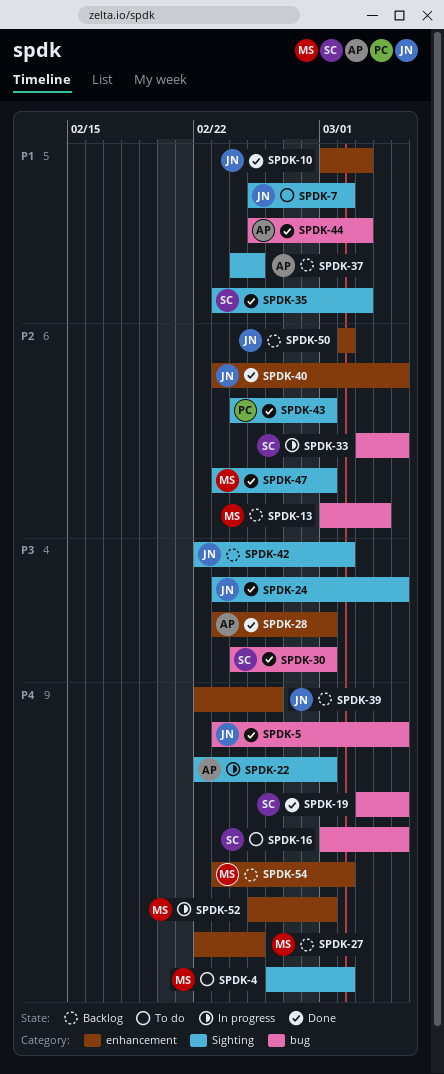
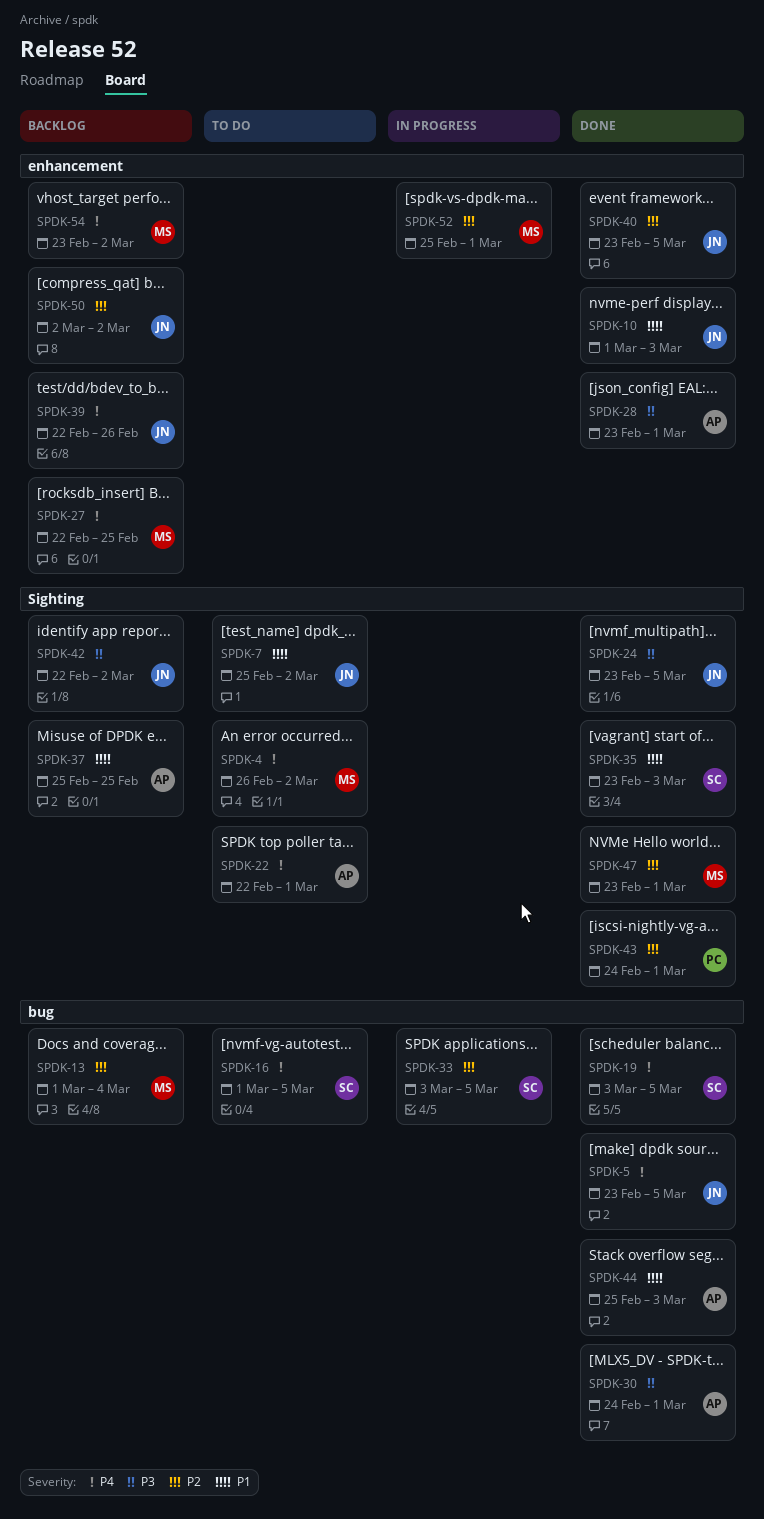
SPDK-22, status: In progress -> To do
SPDK-30, owner: SC -> AP
SPDK-37, start: Feb 24 -> Feb 25
SPDK-52, priority: P4 -> P2

